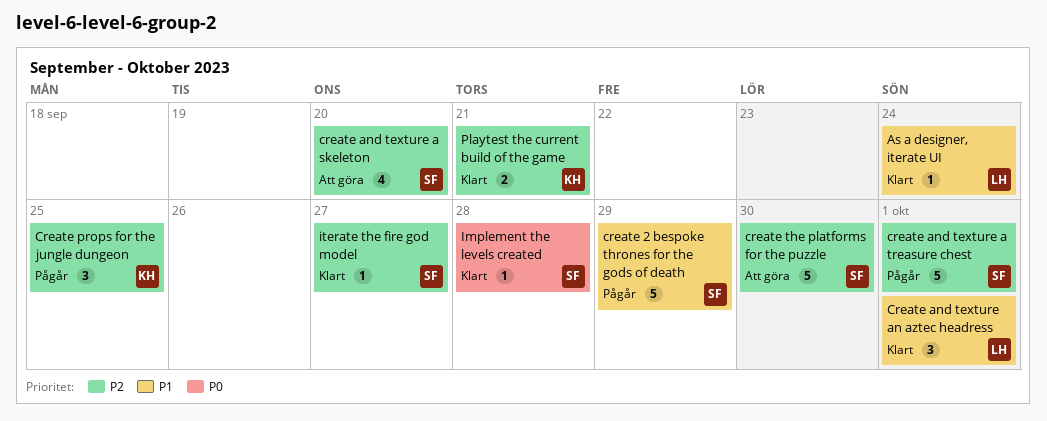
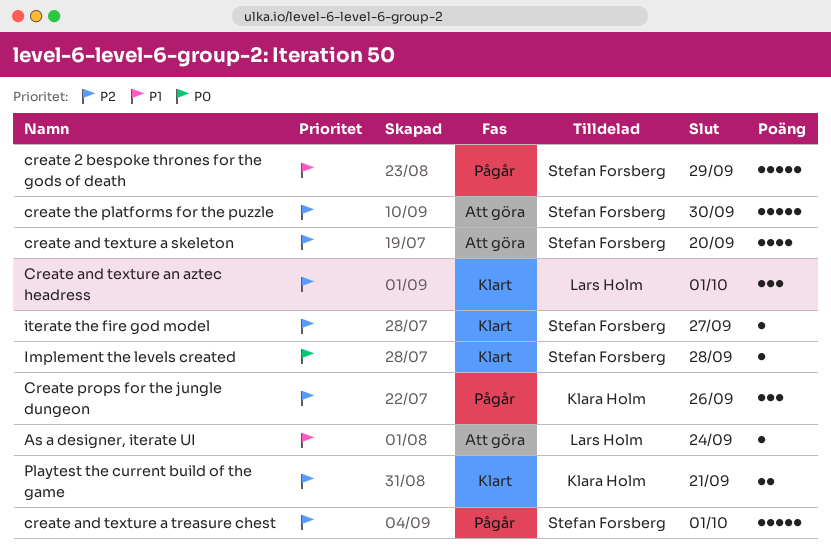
As a designer, iterate UI, status: Klart -> Att göra
Create and texture an aztec headress, priority: P1 -> P2
Create props for the jungle dungeon, due: Sep 25 -> Sep 26

